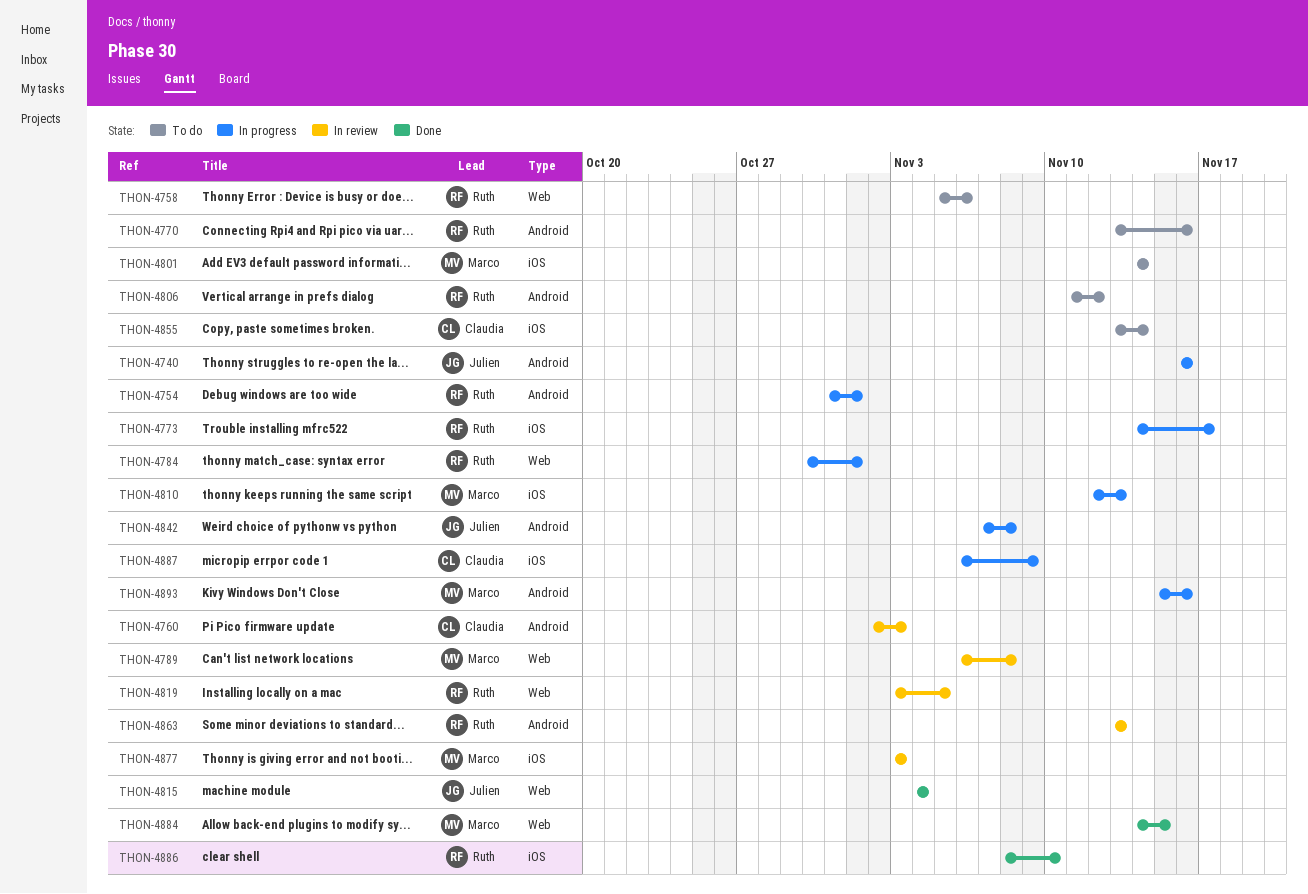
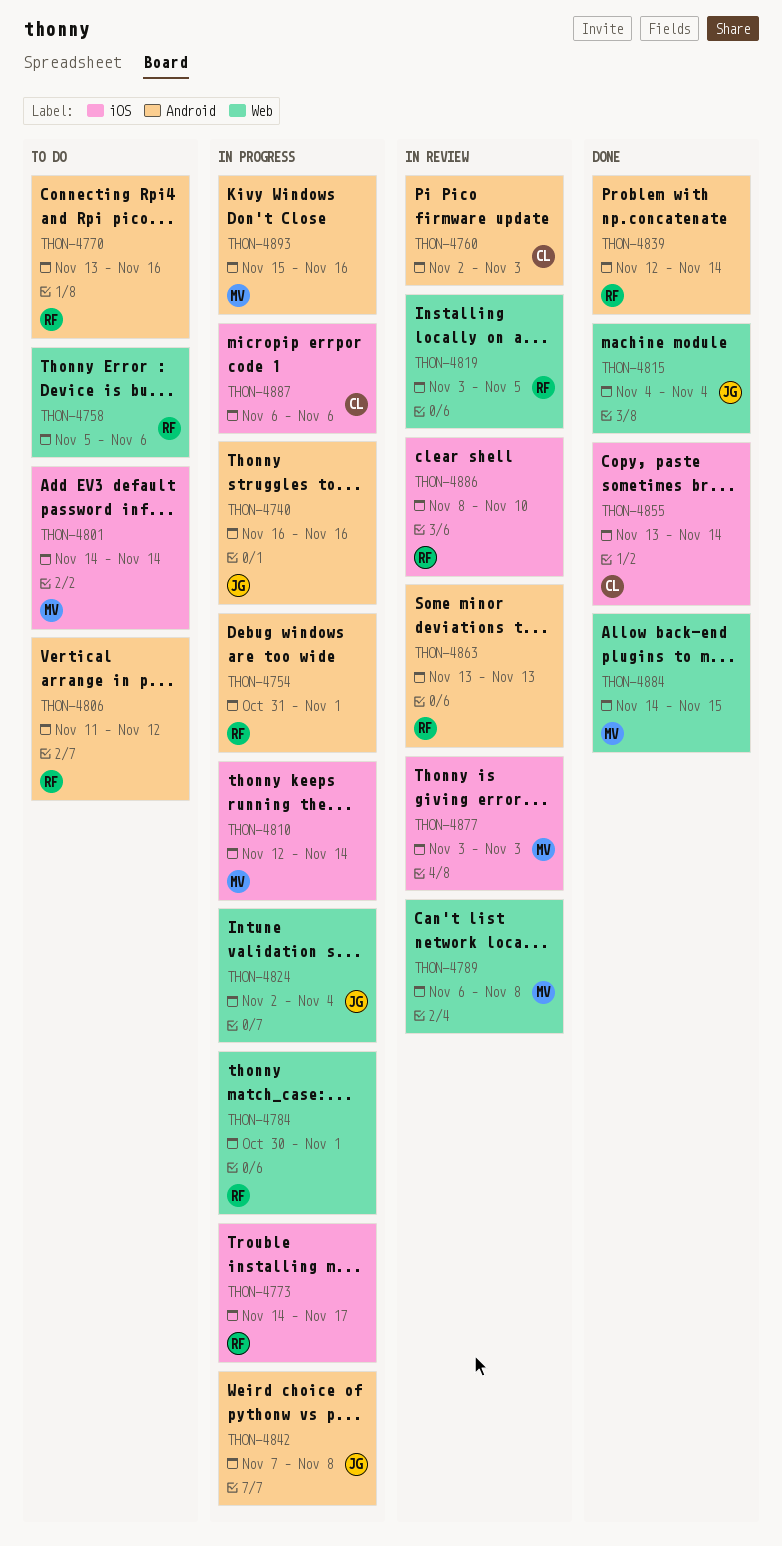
THON-4810, due: Nov 13 -> Nov 14
THON-4824: none -> present
THON-4839: none -> present
THON-4855, status: To do -> Done
THON-4886, status: Done -> In review
THON-4887, due: Nov 9 -> Nov 6

